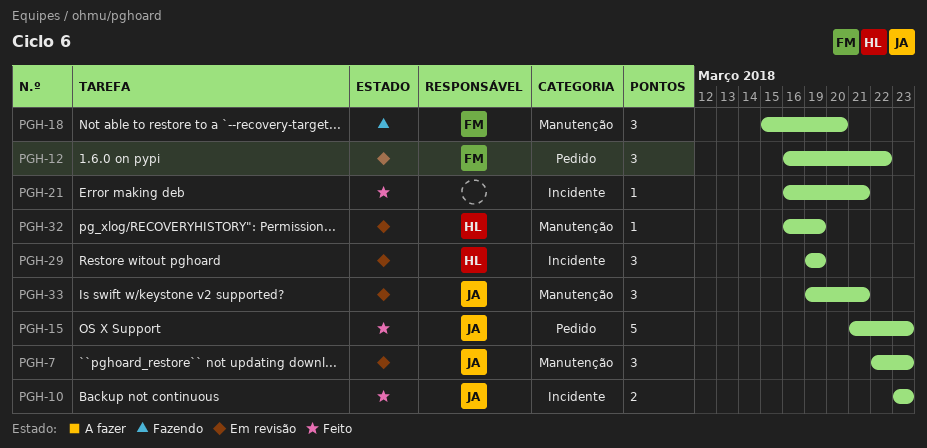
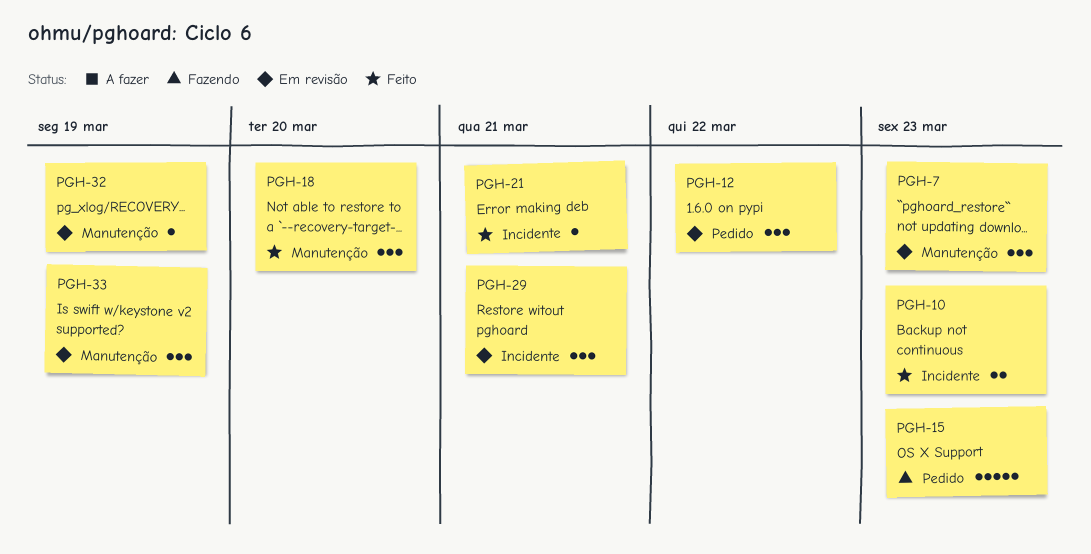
PGH-15, status: Feito -> Fazendo
PGH-18, status: Fazendo -> Feito
PGH-29, due: Mar 19 -> Mar 21
PGH-33, due: Mar 21 -> Mar 19

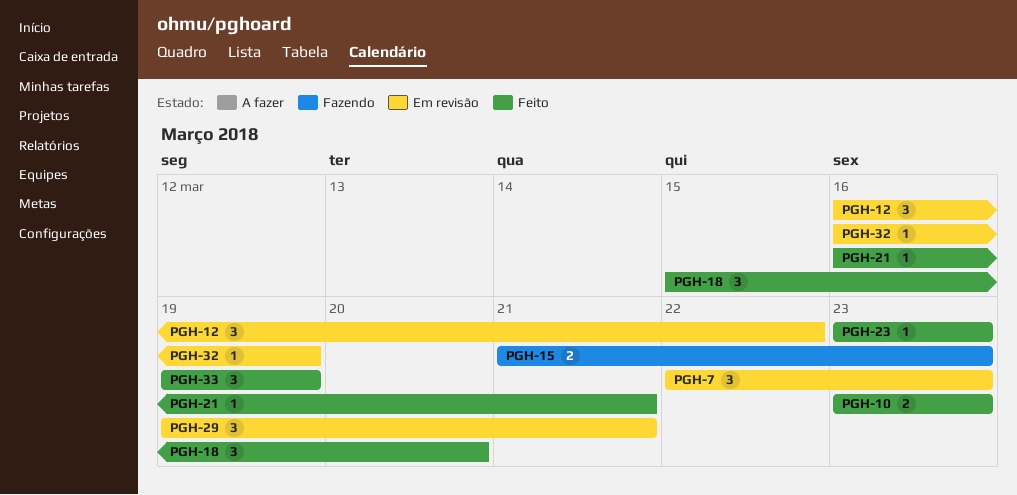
PGH-15, estimate: 5 -> 2
PGH-23: none -> present
PGH-33, status: Em revisão -> Feito

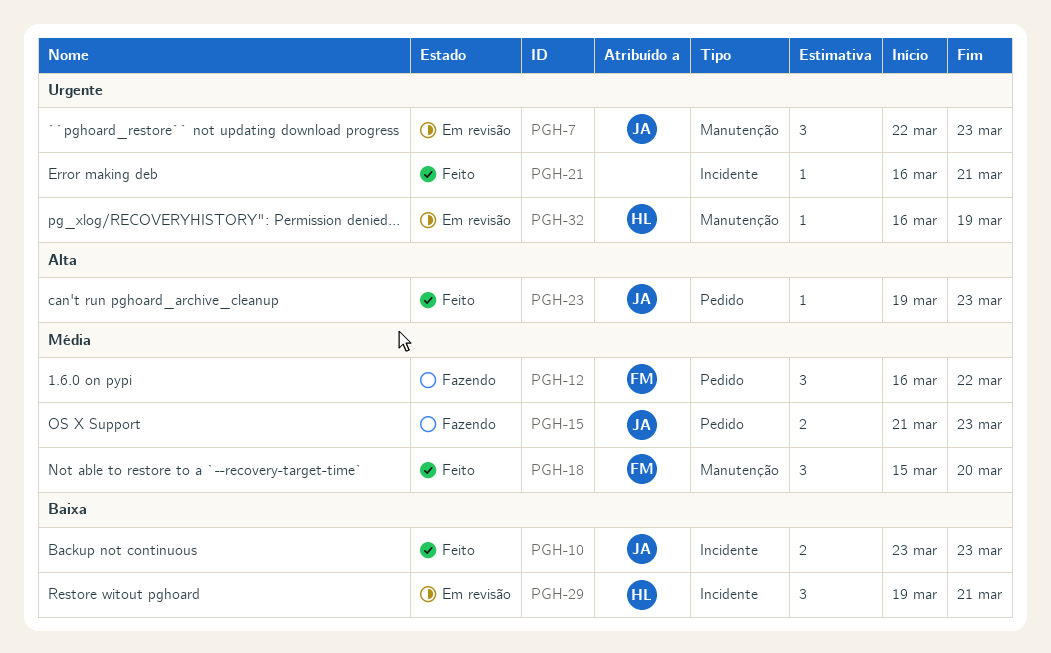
PGH-12, status: Em revisão -> Fazendo
PGH-23, start: Mar 23 -> Mar 19
PGH-33: present -> none

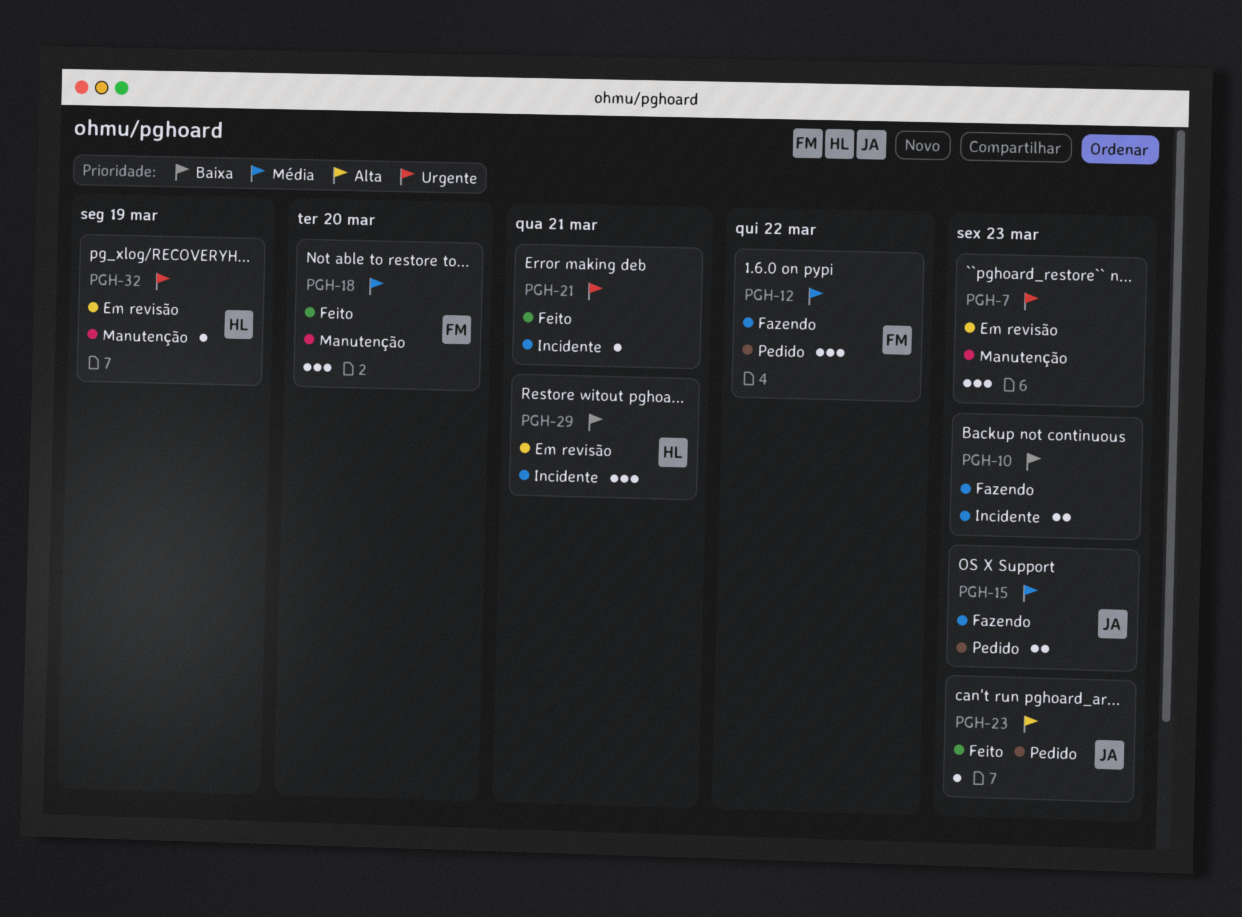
PGH-7, owner: JA -> none
PGH-10, status: Feito -> Fazendo
PGH-10, owner: JA -> none

